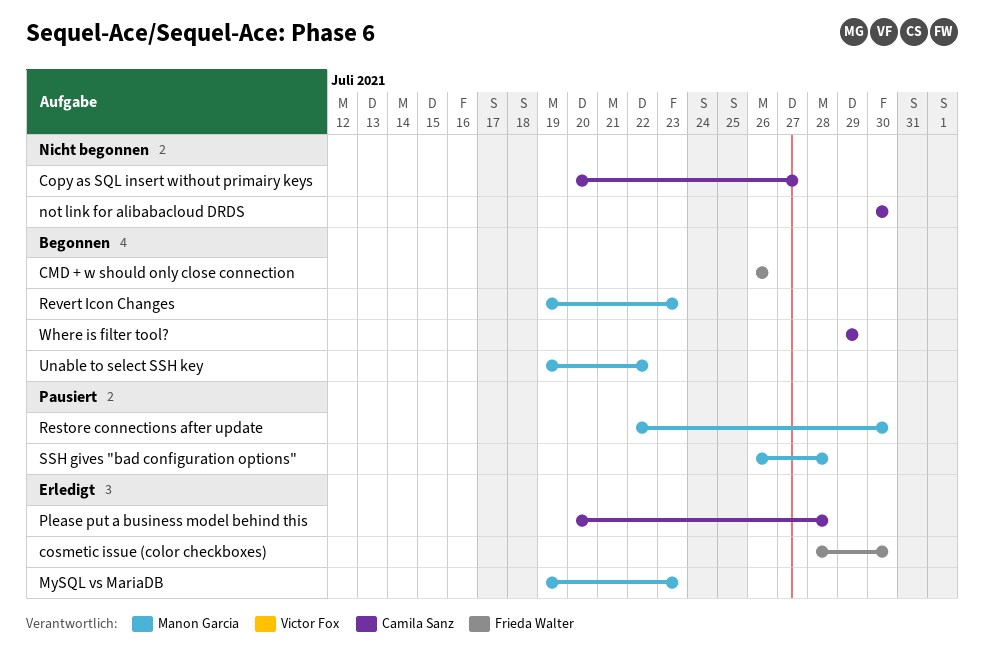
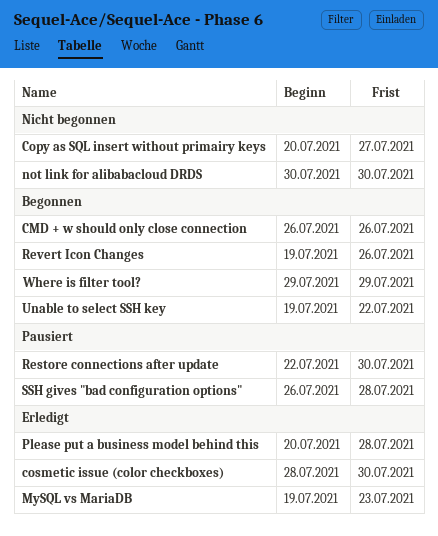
Revert Icon Changes, due: Jul 23 -> Jul 26

